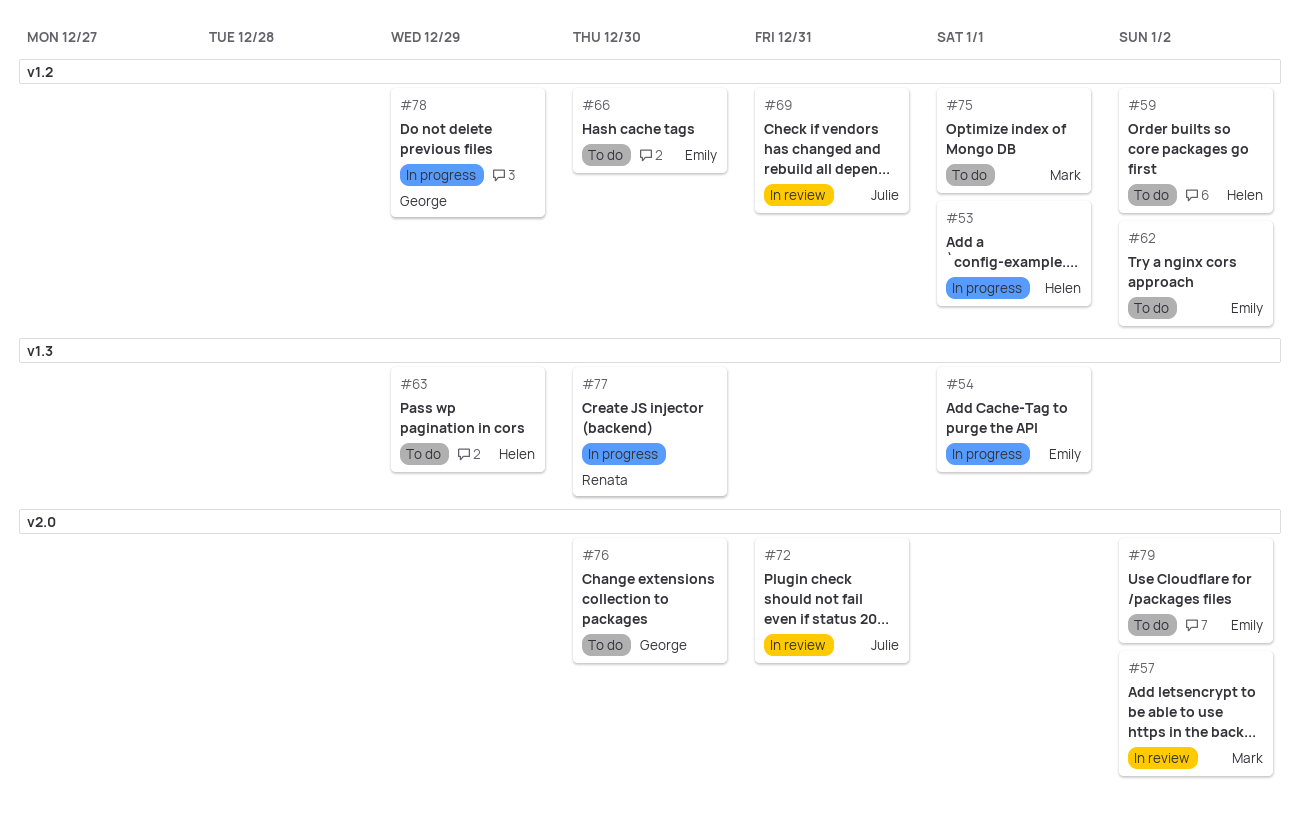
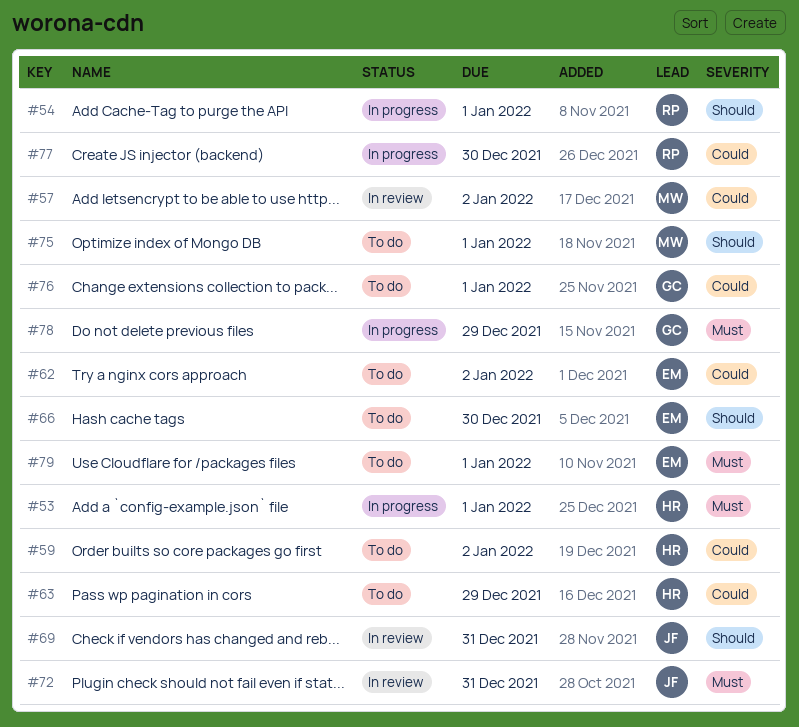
#54, owner: Emily -> Renata
#76, due: Dec 30 -> Jan 1
#79, due: Jan 2 -> Jan 1

